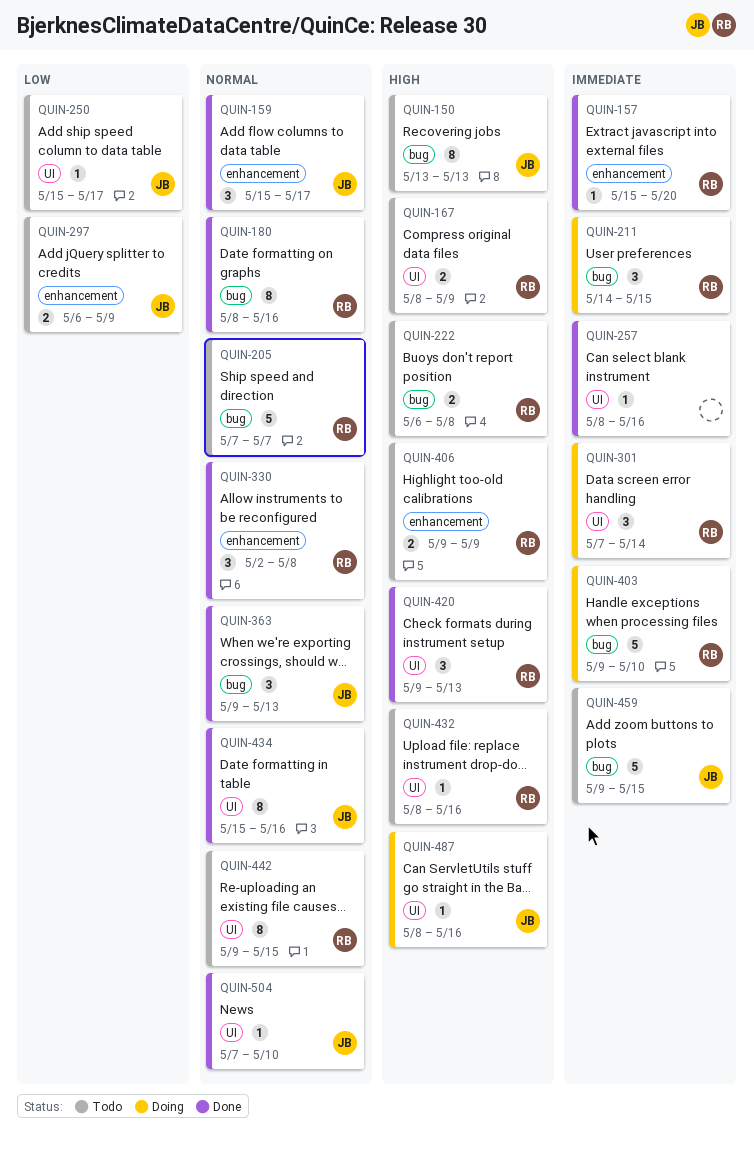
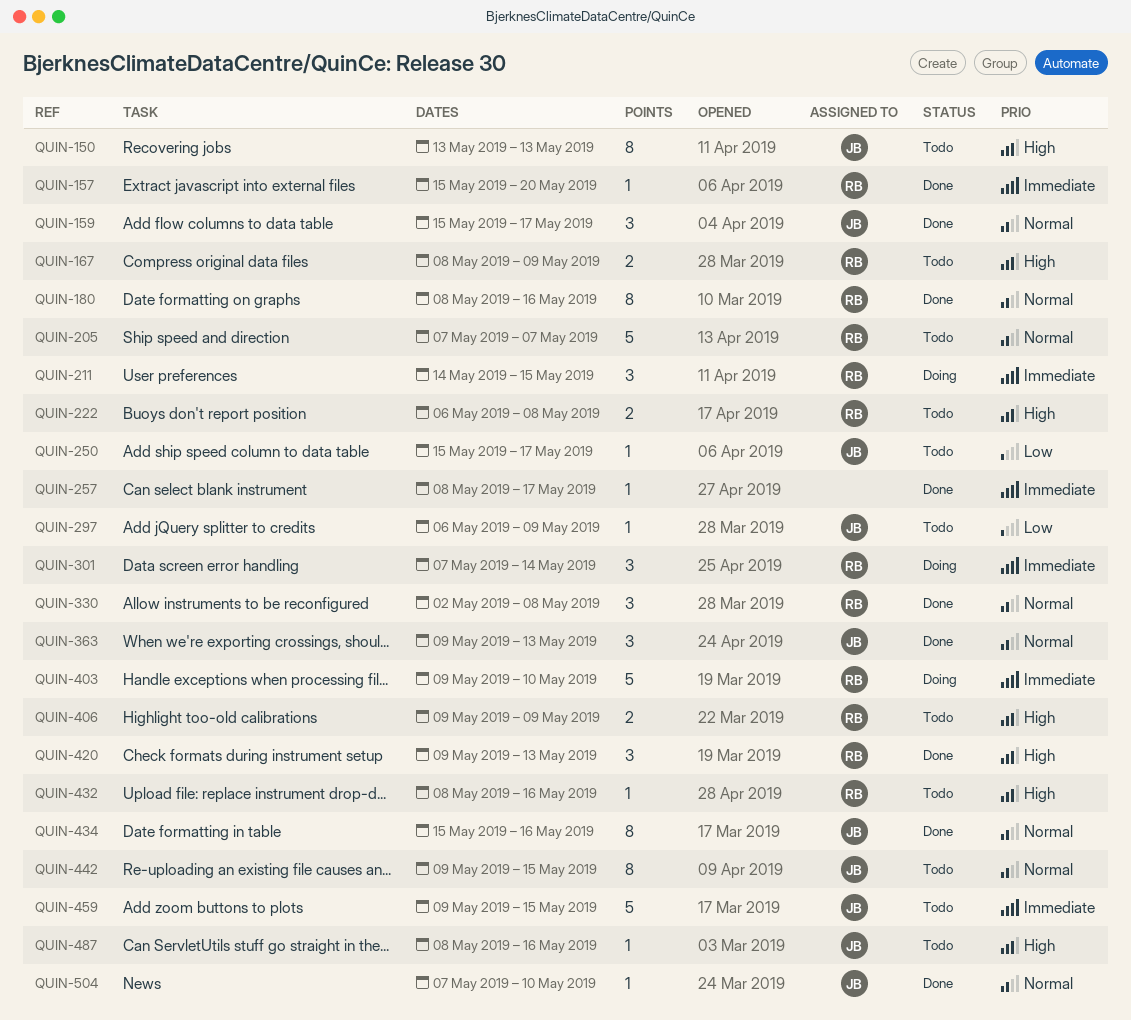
QUIN-257, due: May 16 -> May 17
QUIN-297, estimate: 2 -> 1
QUIN-442, owner: RB -> JB
QUIN-487, status: Doing -> Todo

